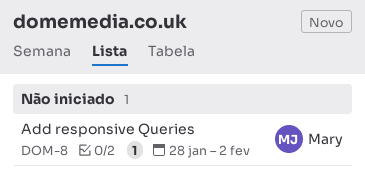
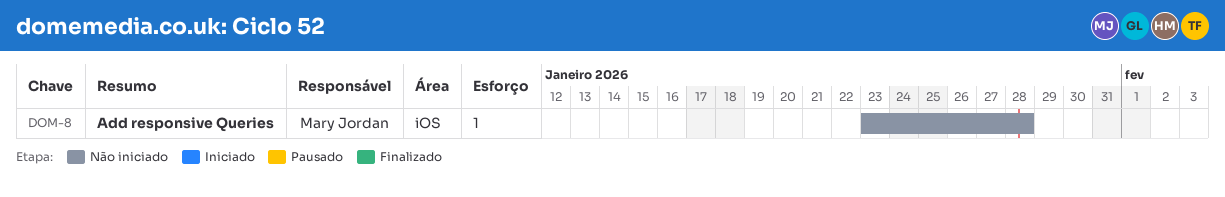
DOM-8, start: Jan 28 -> Jan 23
DOM-8, due: Feb 2 -> Jan 28

